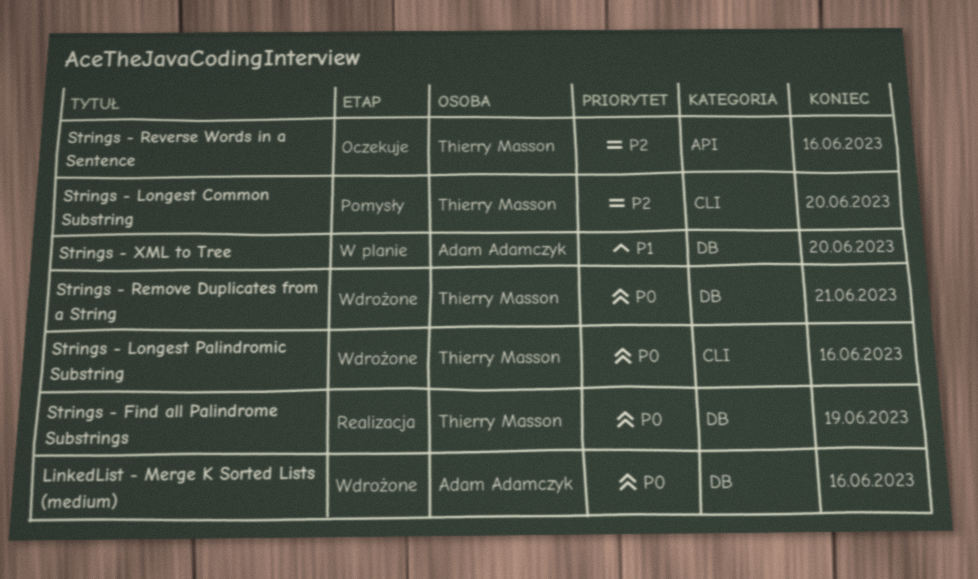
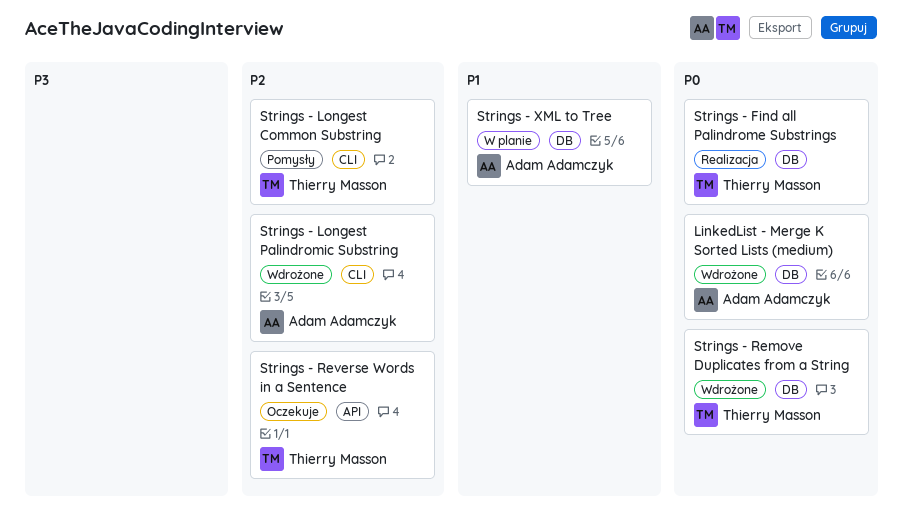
Strings - Longest Palindromic Substring, owner: Thierry Masson -> Adam Adamczyk
Strings - Longest Palindromic Substring, priority: P0 -> P2

